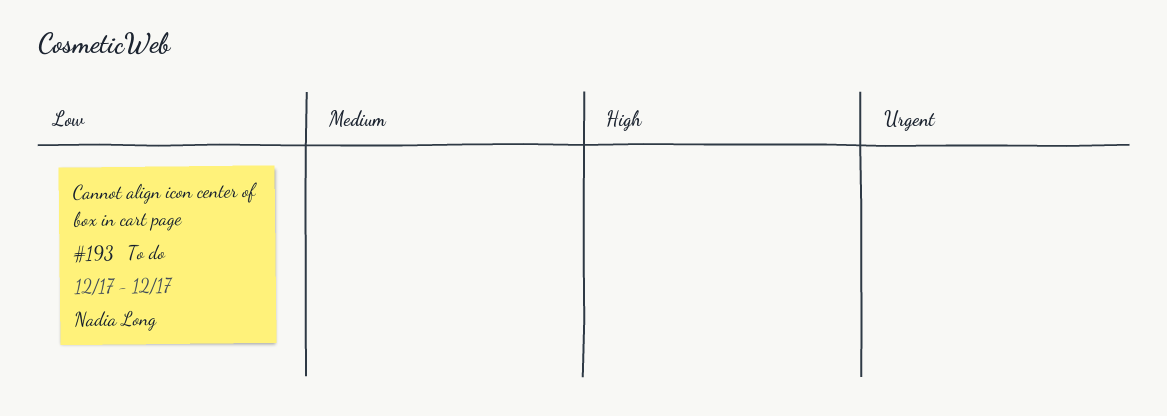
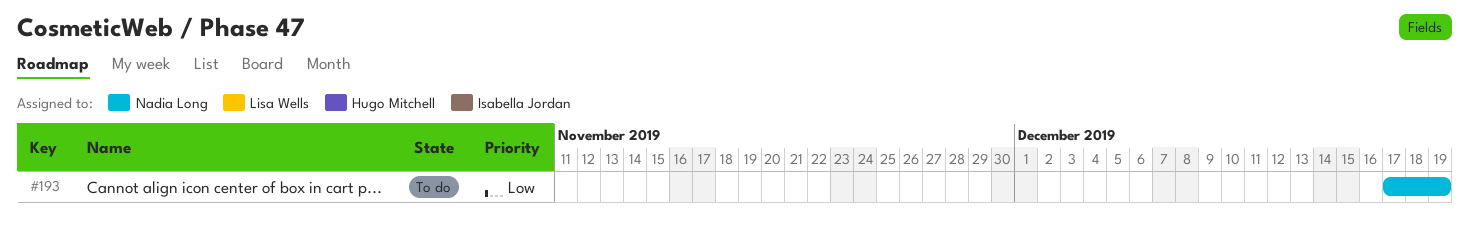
#193, due: Dec 17 -> Dec 19

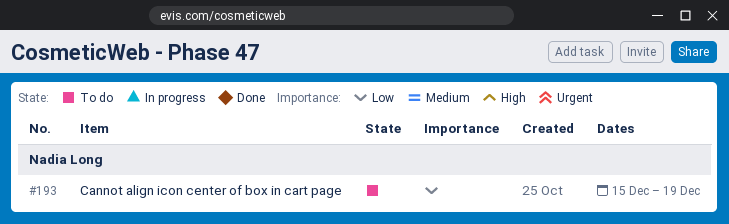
#193, start: Dec 17 -> Dec 15

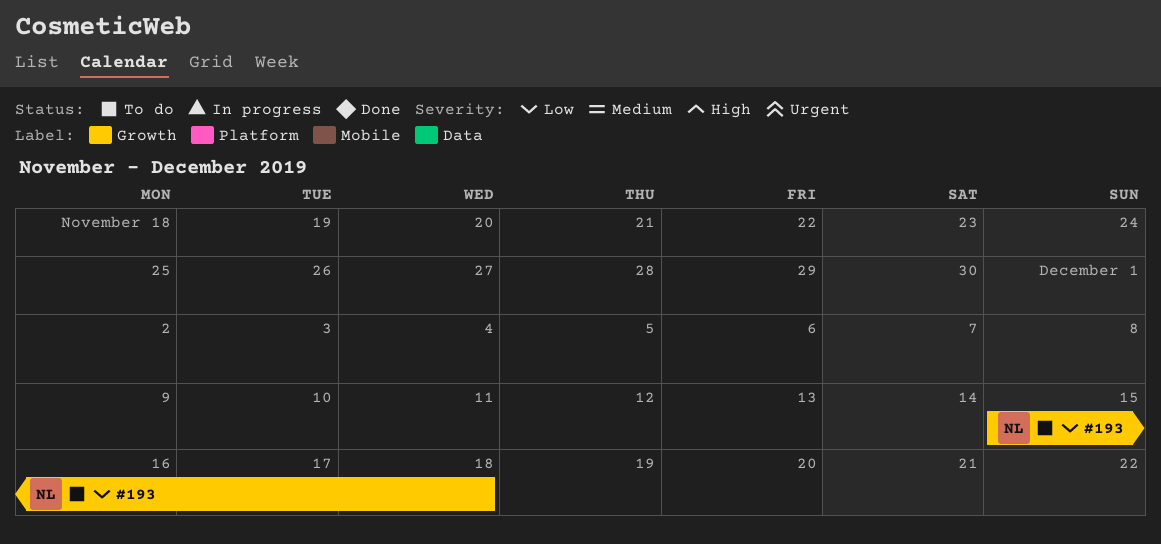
#193, due: Dec 19 -> Dec 18

